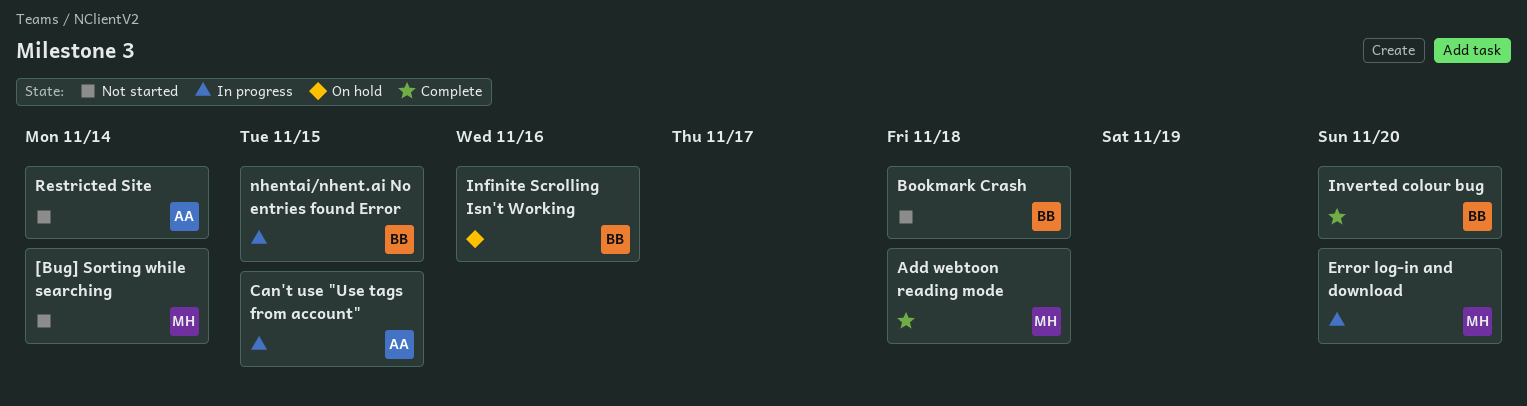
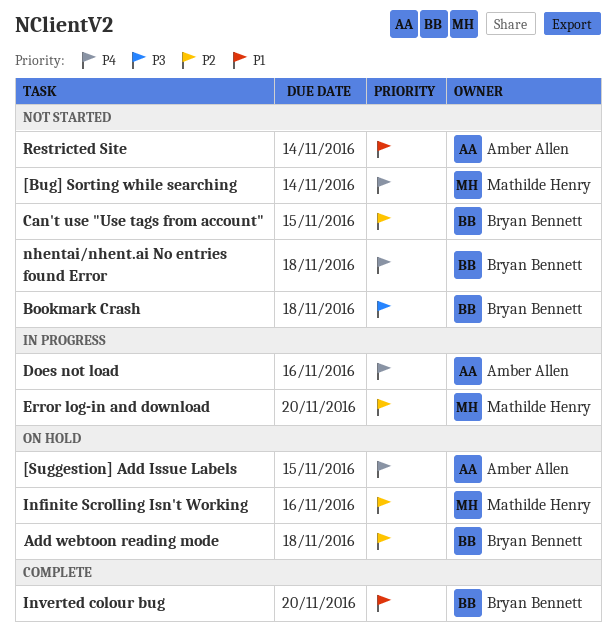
[Suggestion] Add Issue Labels: none -> present
Add webtoon reading mode, status: Complete -> On hold
Add webtoon reading mode, owner: Mathilde Henry -> Bryan Bennett
Can't use "Use tags from account", status: In progress -> Not started
Can't use "Use tags from account", owner: Amber Allen -> Bryan Bennett
Does not load: none -> present
Infinite Scrolling Isn't Working, owner: Bryan Bennett -> Mathilde Henry
nhentai/nhent.ai No entries found Error, status: In progress -> Not started
nhentai/nhent.ai No entries found Error, due: Nov 15 -> Nov 18

